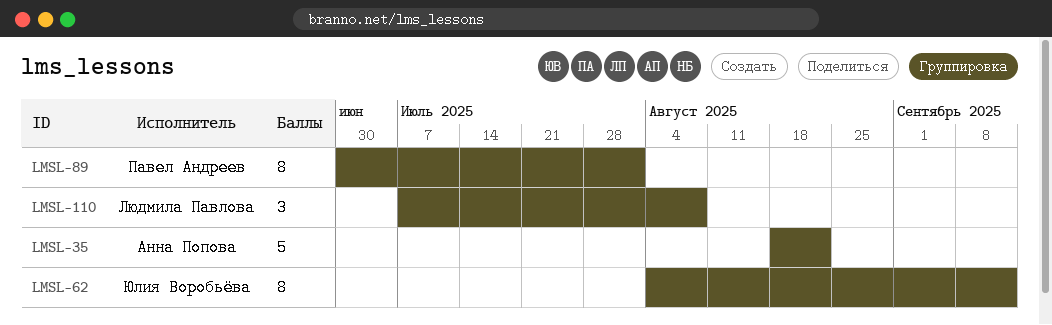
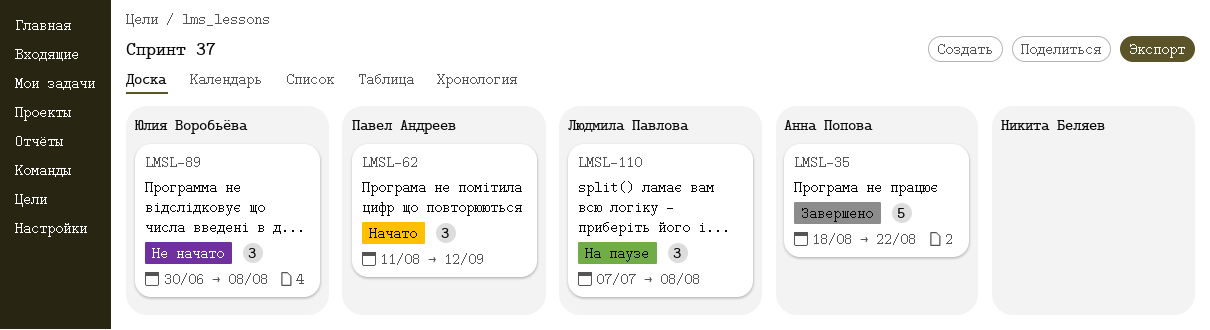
LMSL-62, owner: Юлия Воробьёва -> Павел Андреев
LMSL-62, estimate: 8 -> 3
LMSL-62, start: Aug 4 -> Aug 11
LMSL-89, owner: Павел Андреев -> Юлия Воробьёва
LMSL-89, estimate: 8 -> 3
LMSL-89, due: Aug 1 -> Aug 8

